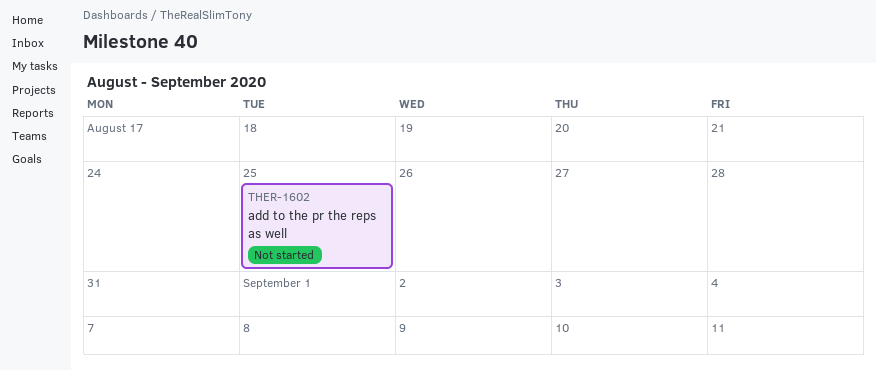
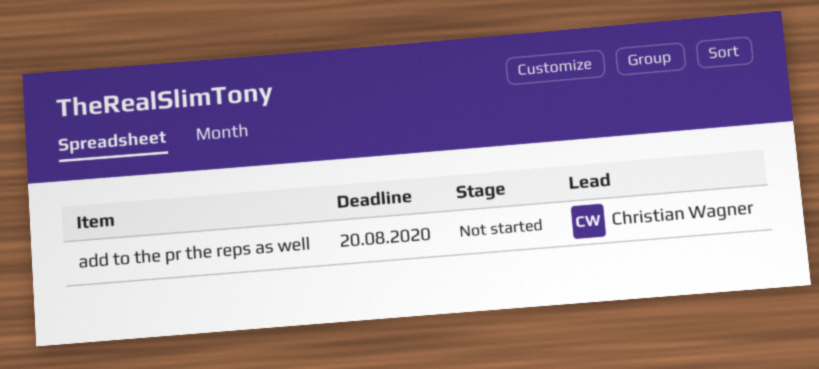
add to the pr the reps as well, due: Aug 25 -> Aug 20

